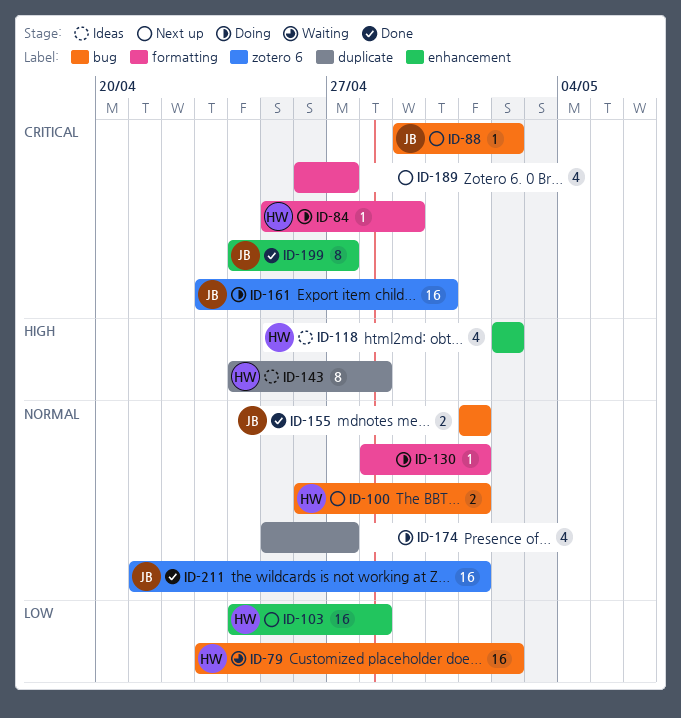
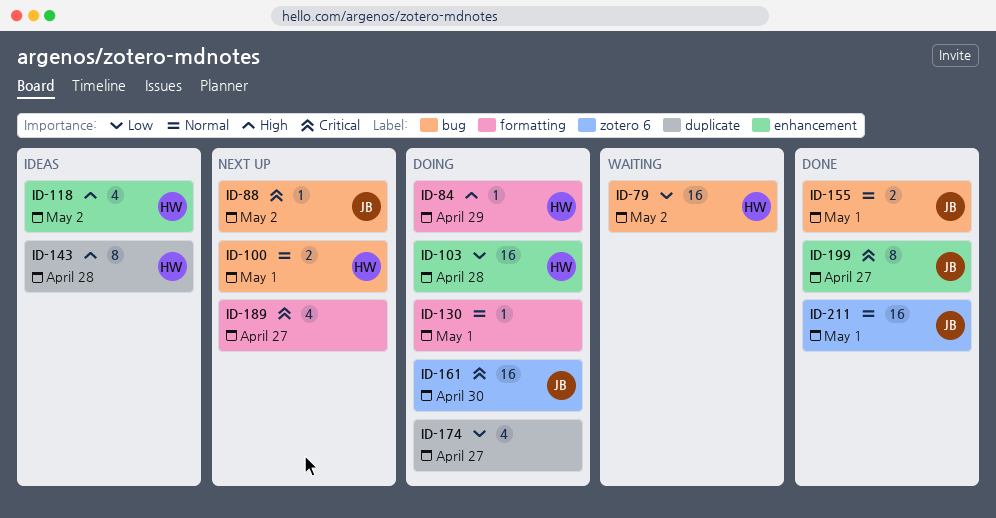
ID-84, priority: Critical -> High
ID-103, status: Next up -> Doing
ID-174, priority: Normal -> Low

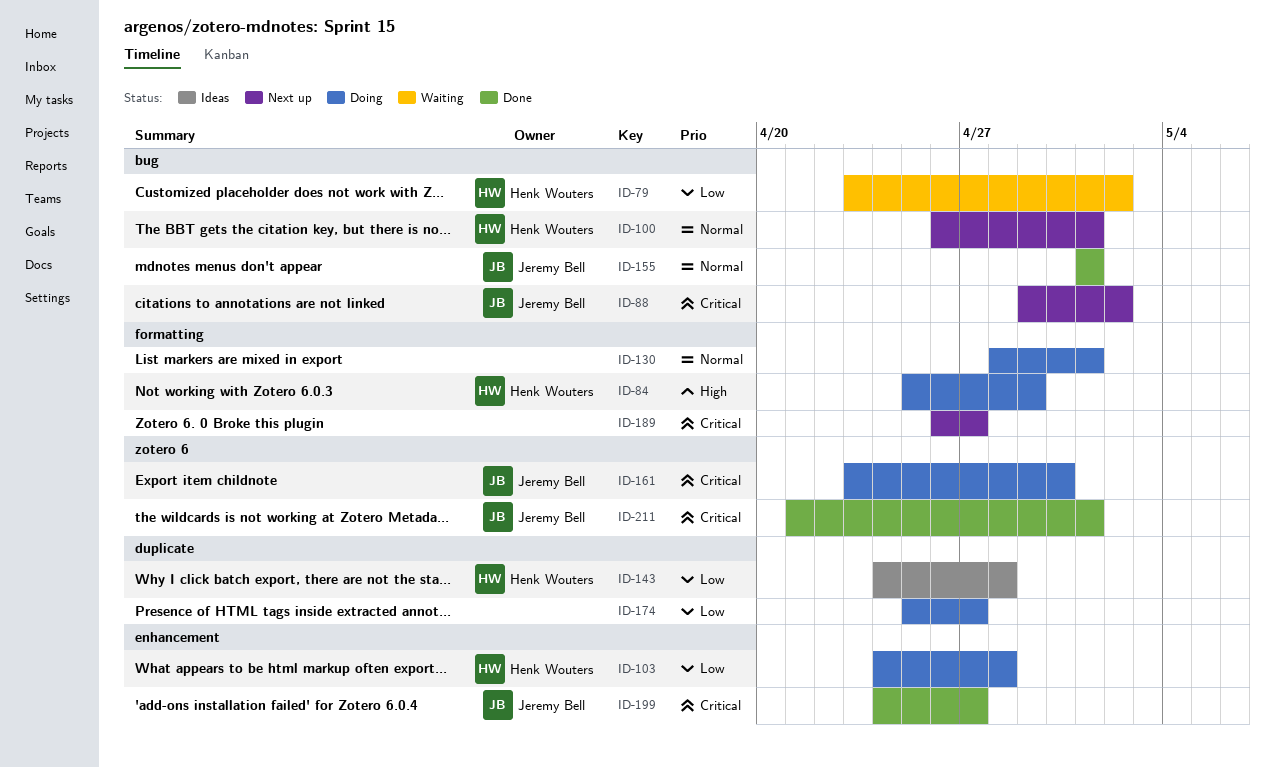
ID-118: present -> none
ID-143, priority: High -> Low
ID-211, priority: Normal -> Critical

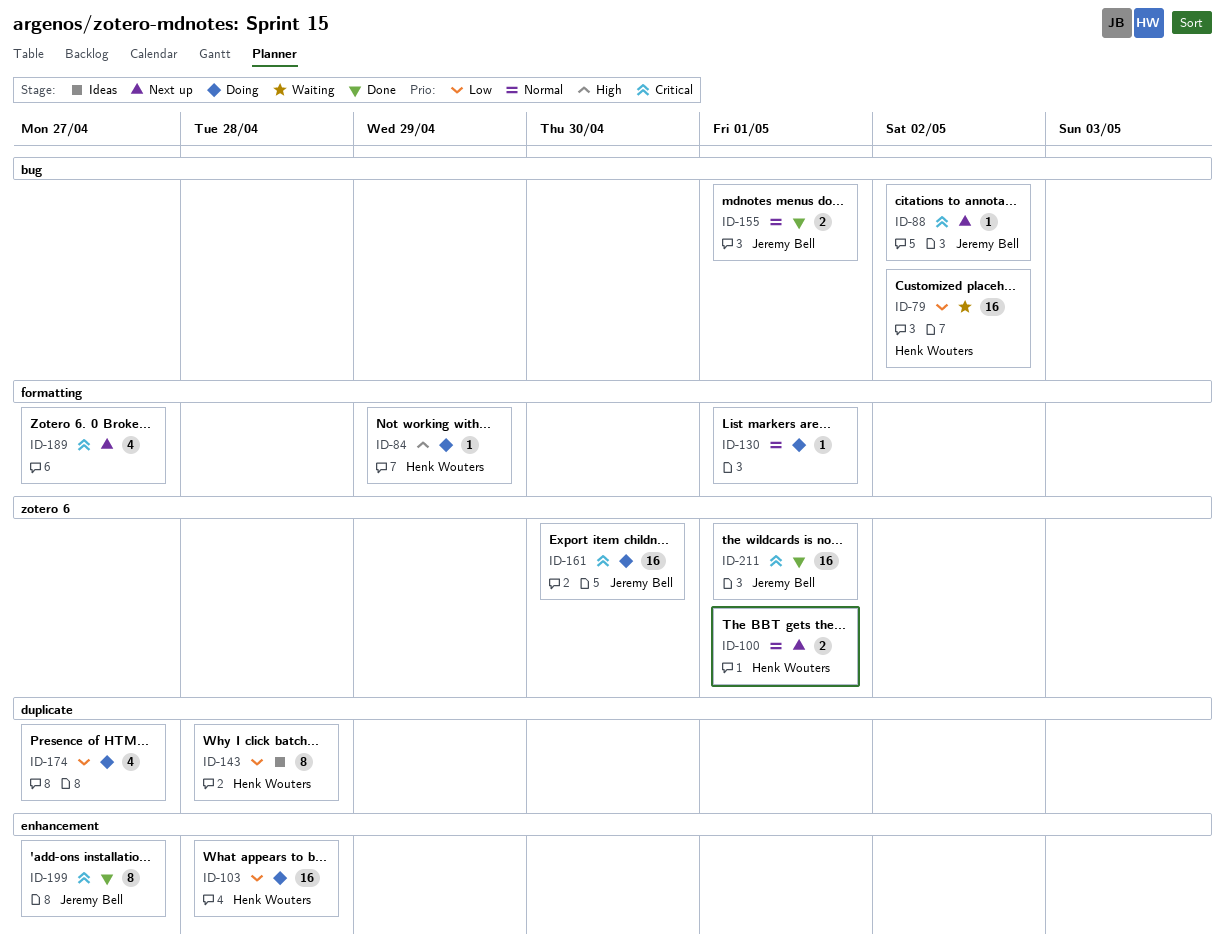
ID-100, label: bug -> zotero 6

